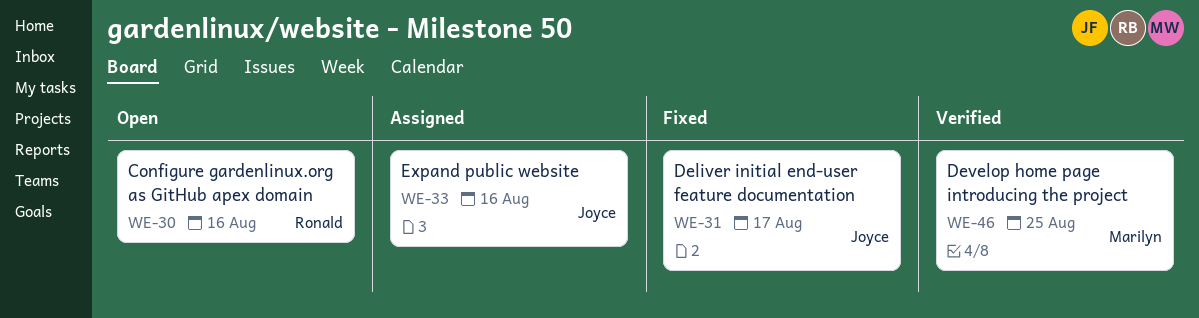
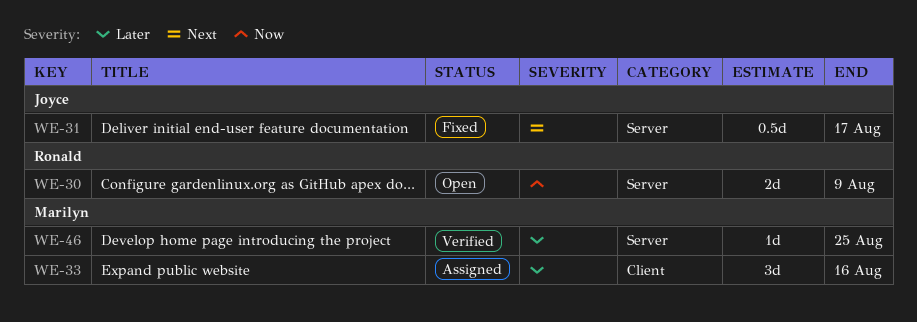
WE-30, due: Aug 16 -> Aug 9
WE-33, owner: Joyce -> Marilyn

